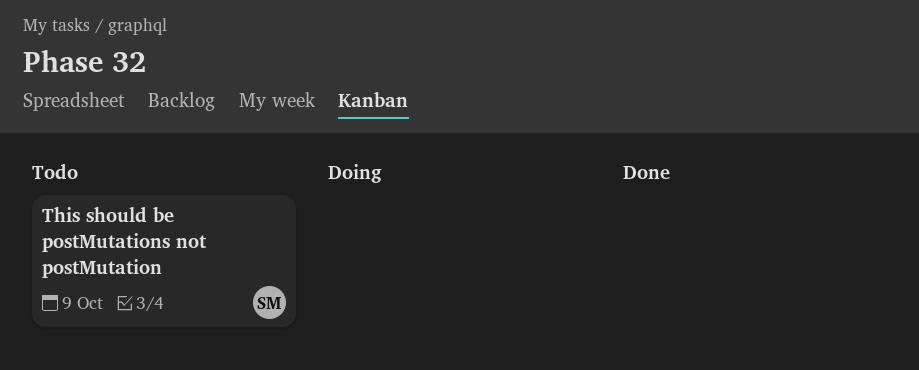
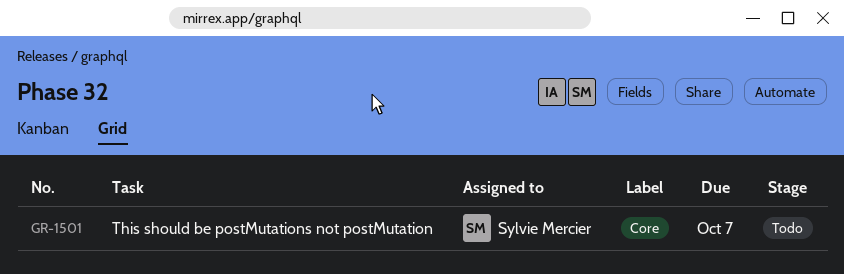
This should be postMutations not postMutation, due: Oct 9 -> Oct 7

